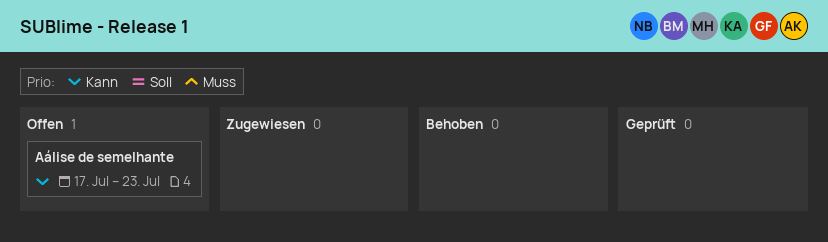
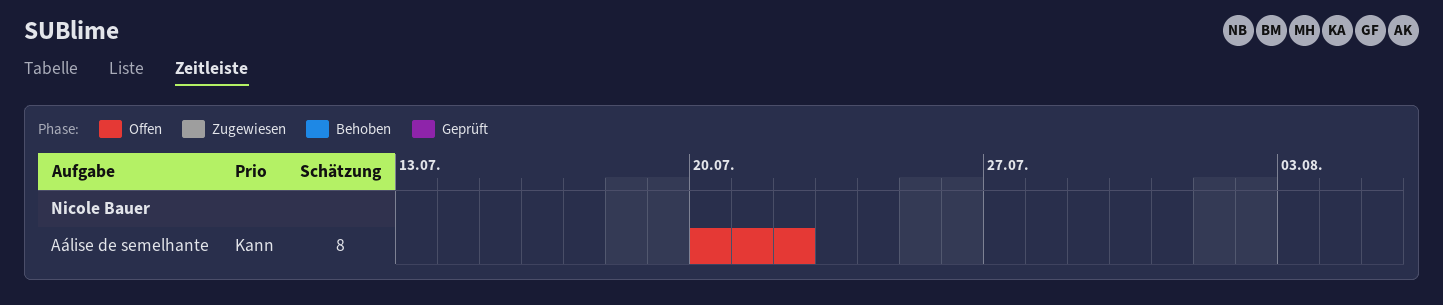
Aálise de semelhante, start: Jul 17 -> Jul 20
Aálise de semelhante, due: Jul 23 -> Jul 22

